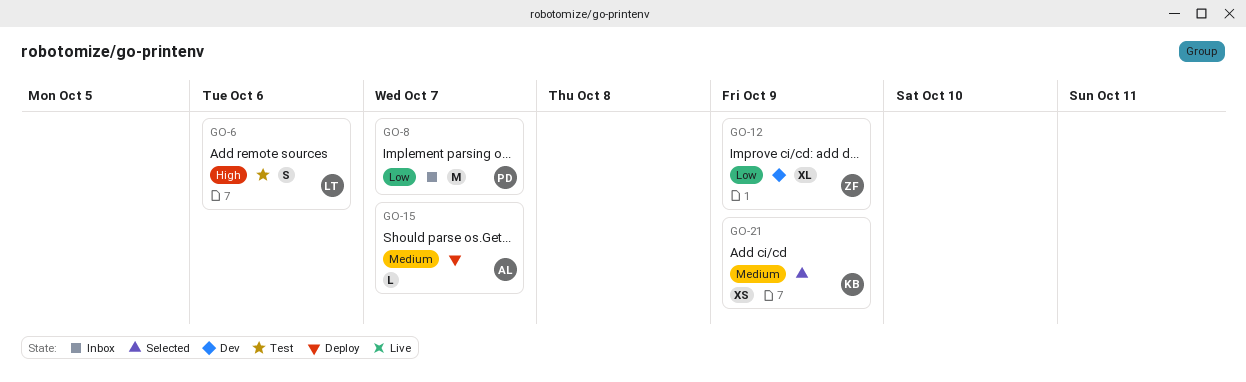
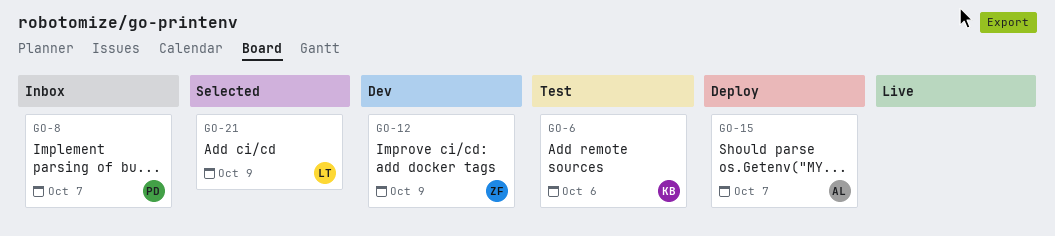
GO-6, owner: LT -> KB
GO-21, owner: KB -> LT

